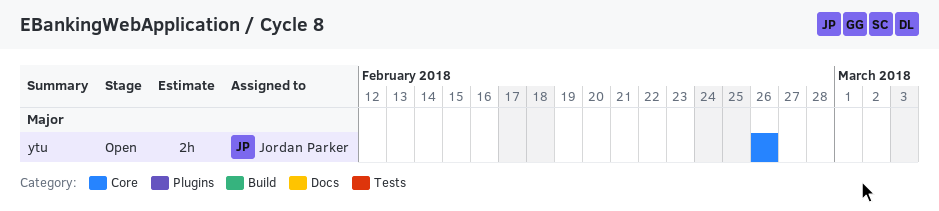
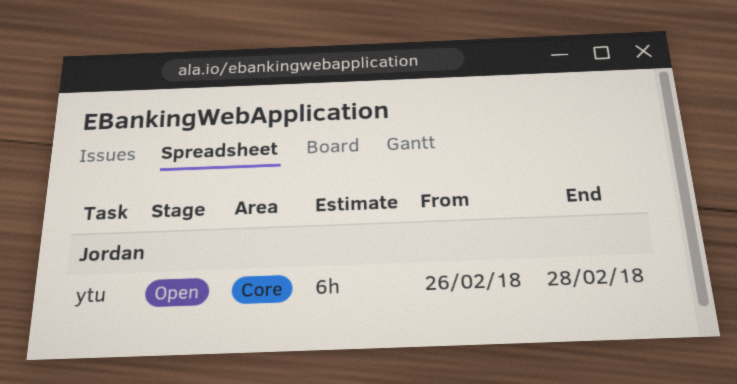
ytu, estimate: 2h -> 6h
ytu, due: Feb 26 -> Feb 28

